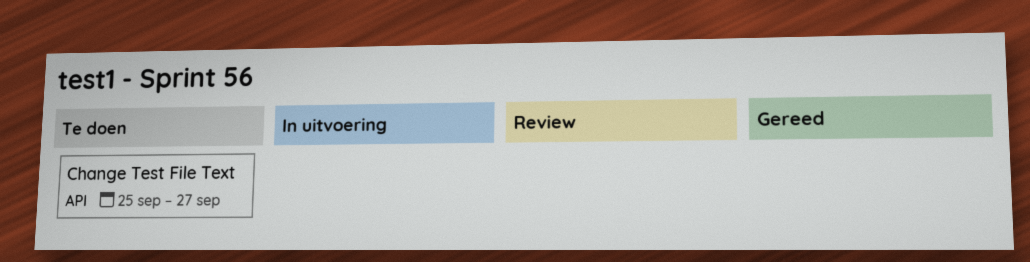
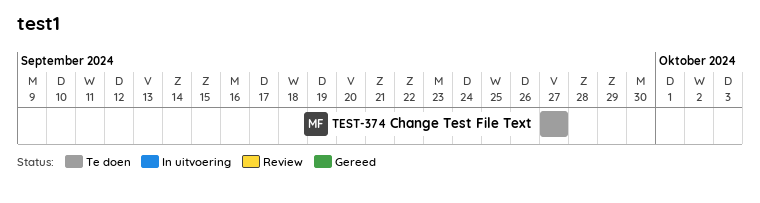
Change Test File Text, start: Sep 25 -> Sep 27

